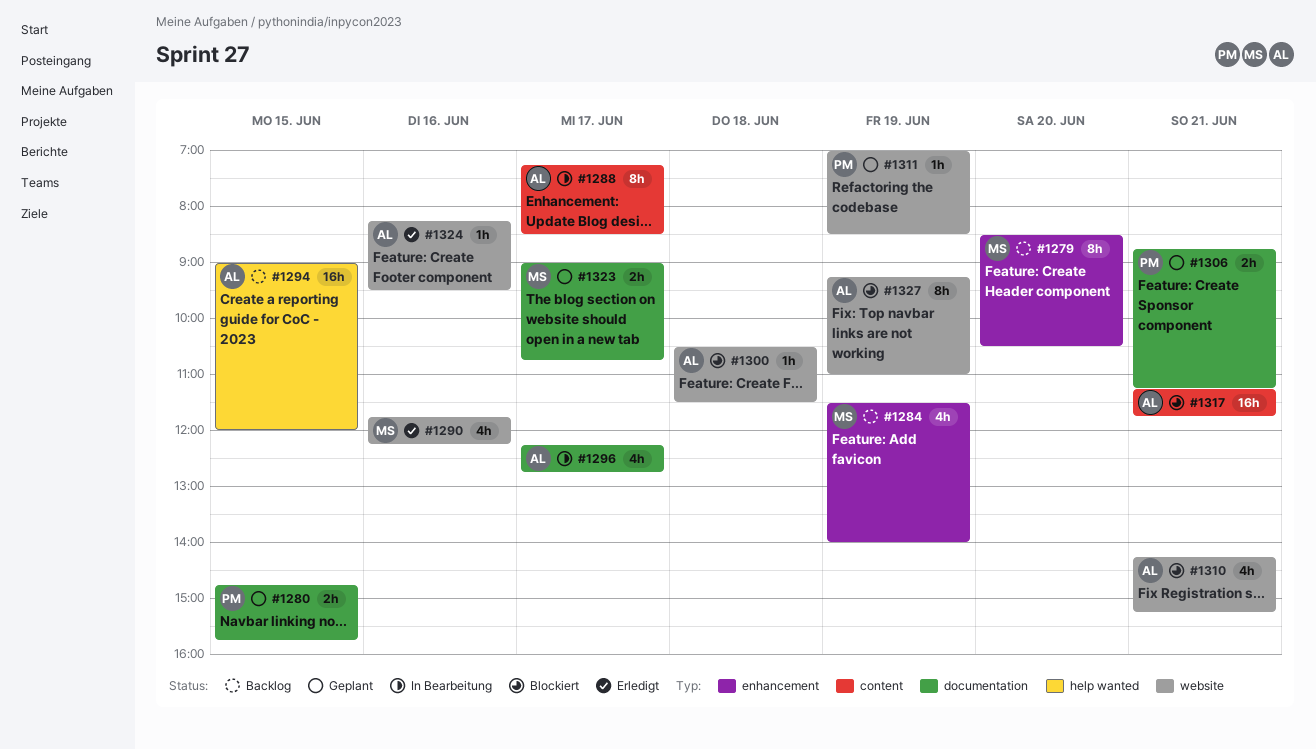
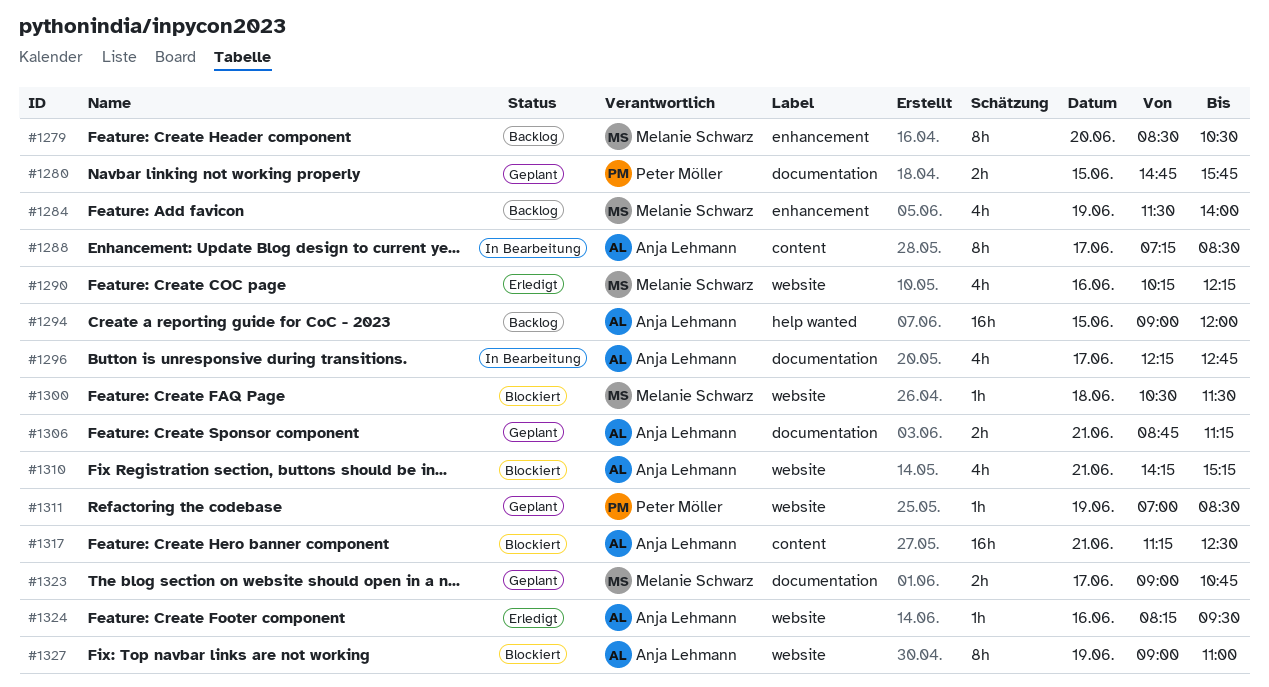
#1290, begins: 11:45 -> 10:15
#1300, owner: Anja Lehmann -> Melanie Schwarz
#1306, owner: Peter Möller -> Anja Lehmann
#1317, ends: 11:45 -> 12:30
#1327, begins: 09:15 -> 09:00

